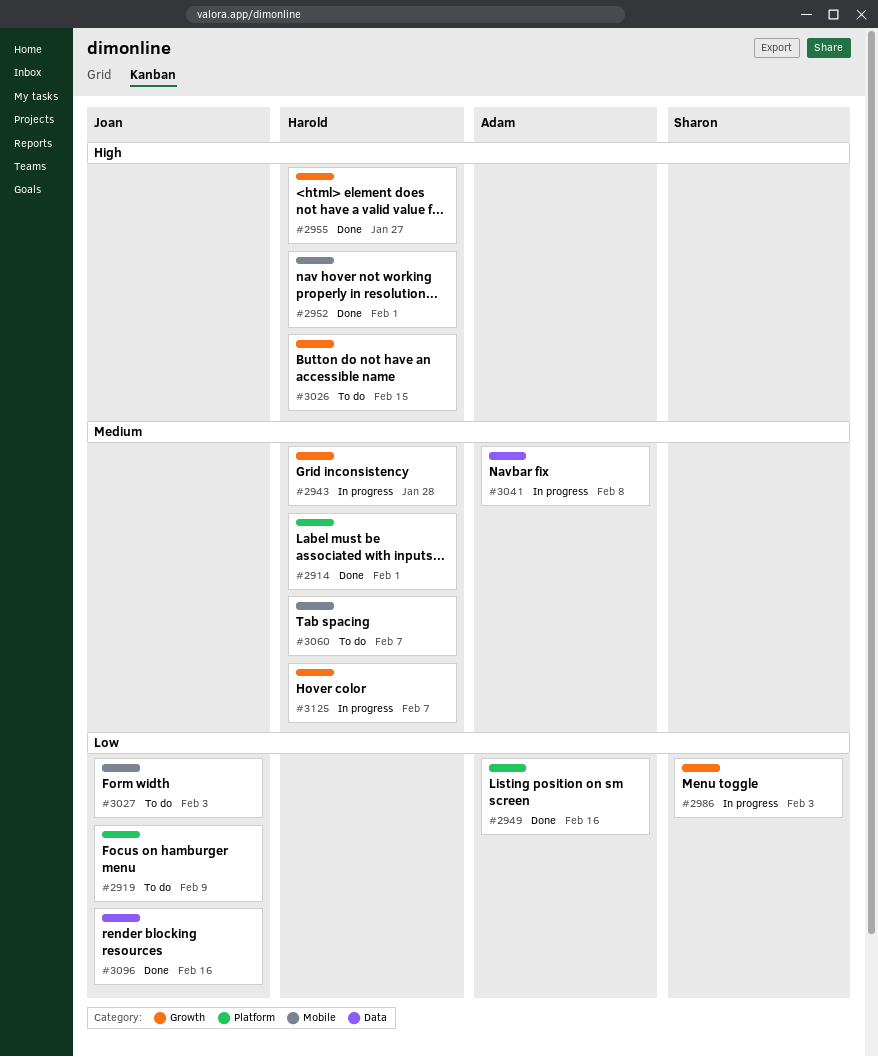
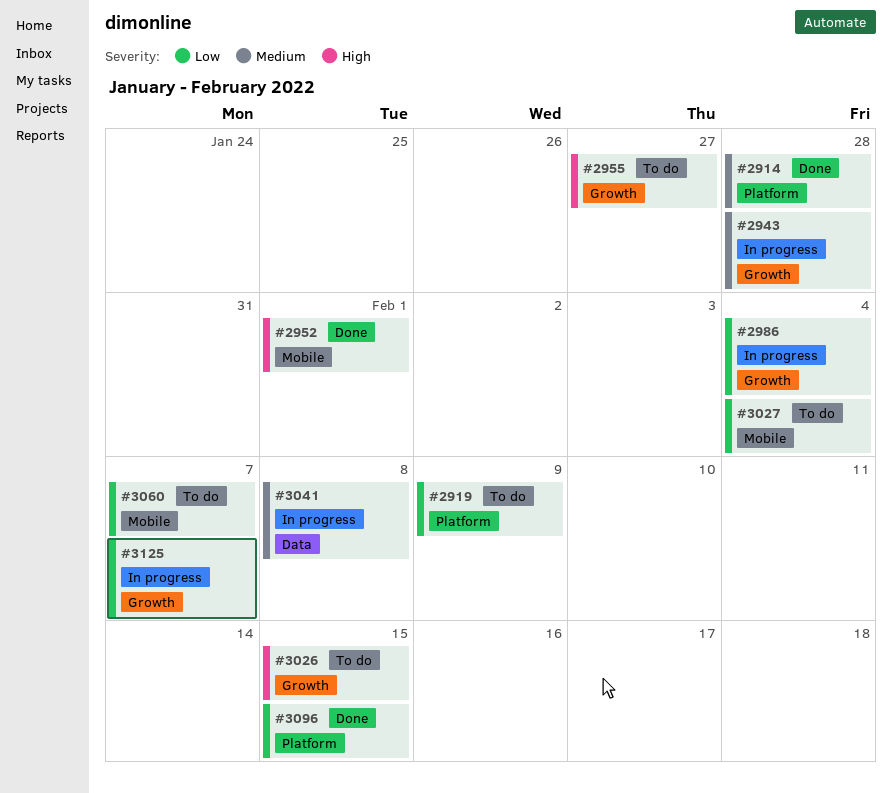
#2914, due: Feb 1 -> Jan 28
#2949: present -> none
#2955, status: Done -> To do
#2986, due: Feb 3 -> Feb 4
#3027, due: Feb 3 -> Feb 4
#3060, priority: Medium -> Low
#3096, label: Data -> Platform
#3096, due: Feb 16 -> Feb 15
#3125, priority: Medium -> Low

